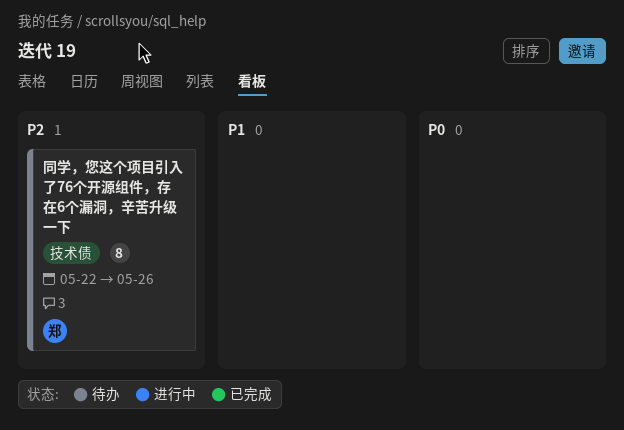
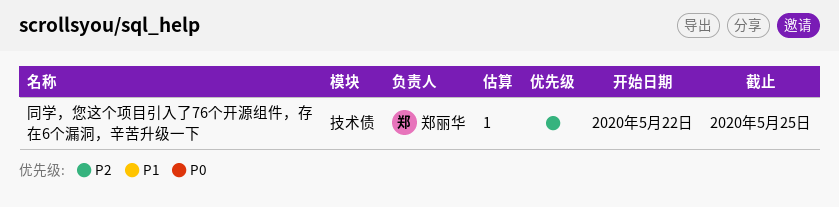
同学，您这个项目引入了76个开源组件，存在6个漏洞，辛苦升级一下, estimate: 8 -> 1
同学，您这个项目引入了76个开源组件，存在6个漏洞，辛苦升级一下, due: May 26 -> May 25

